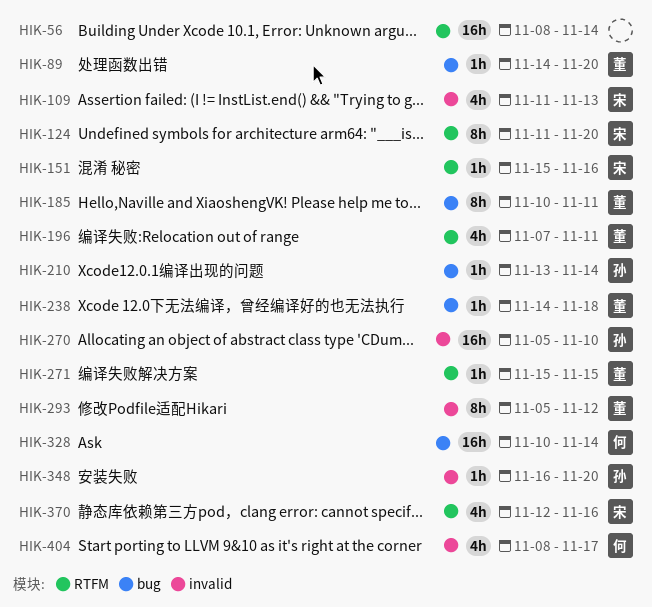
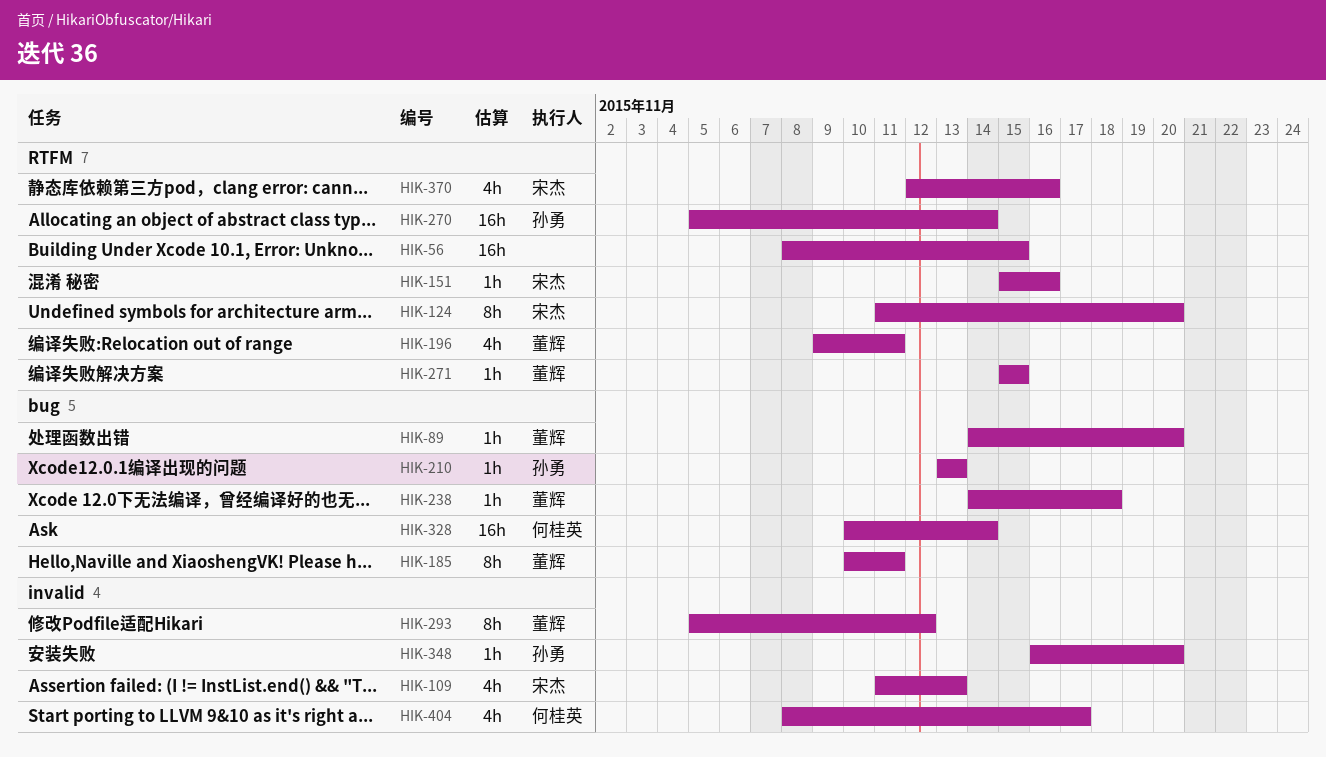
HIK-56, due: Nov 14 -> Nov 15
HIK-196, start: Nov 7 -> Nov 9
HIK-210, due: Nov 14 -> Nov 13
HIK-270, label: invalid -> RTFM
HIK-270, due: Nov 10 -> Nov 14

